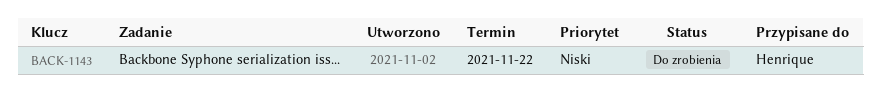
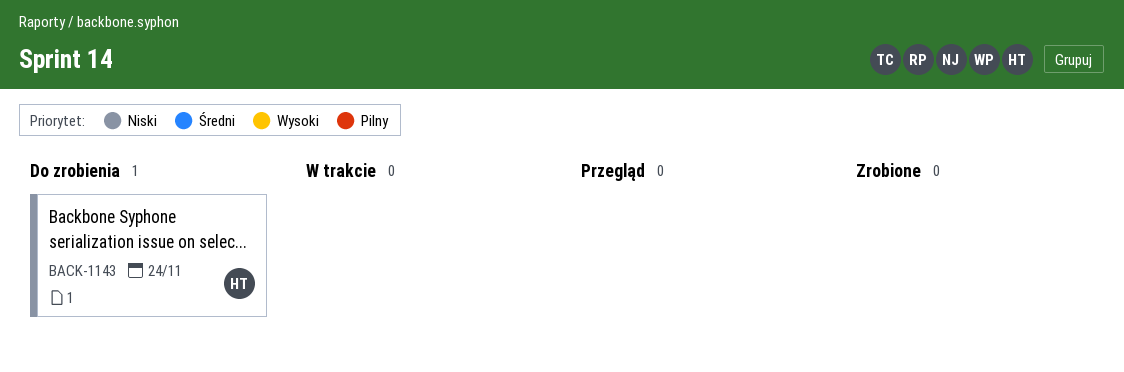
BACK-1143, due: Nov 22 -> Nov 24

